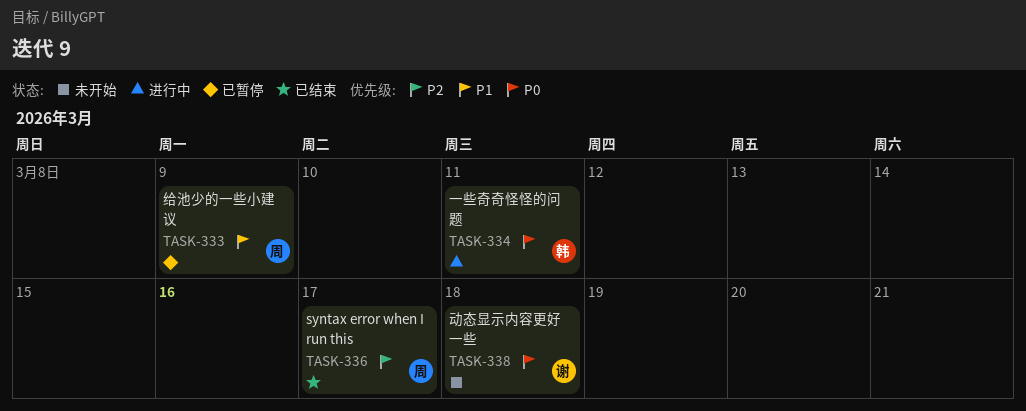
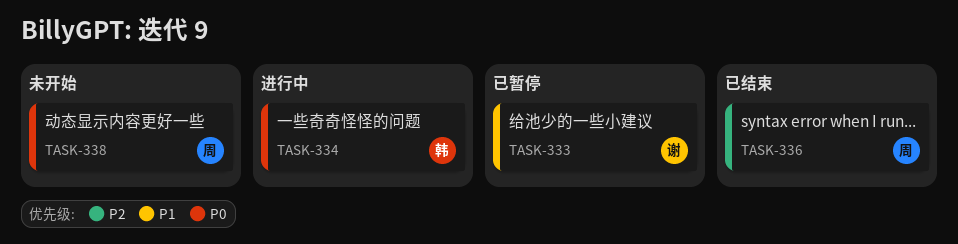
TASK-333, owner: 周 -> 谢
TASK-338, owner: 谢 -> 周

